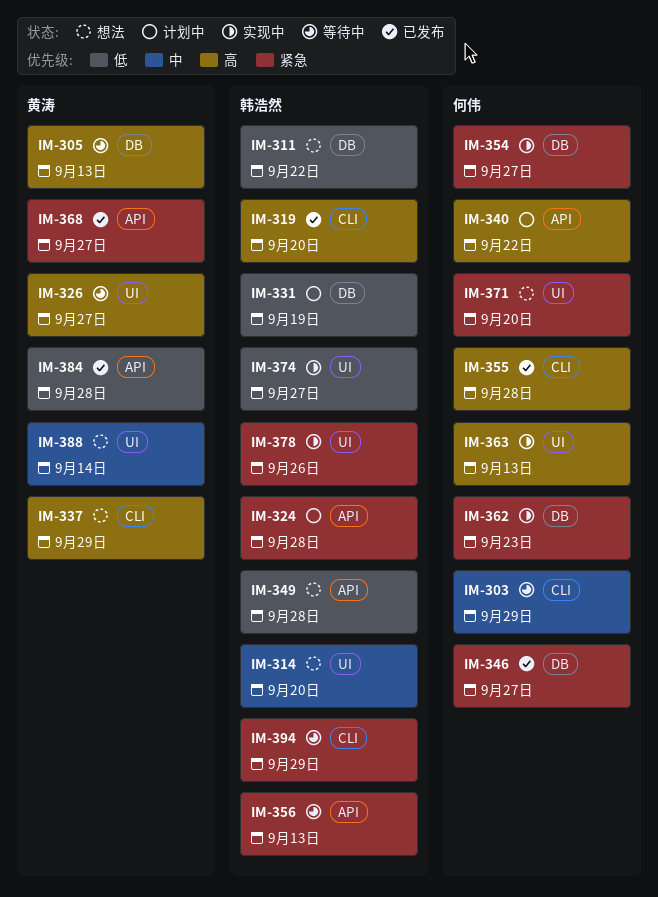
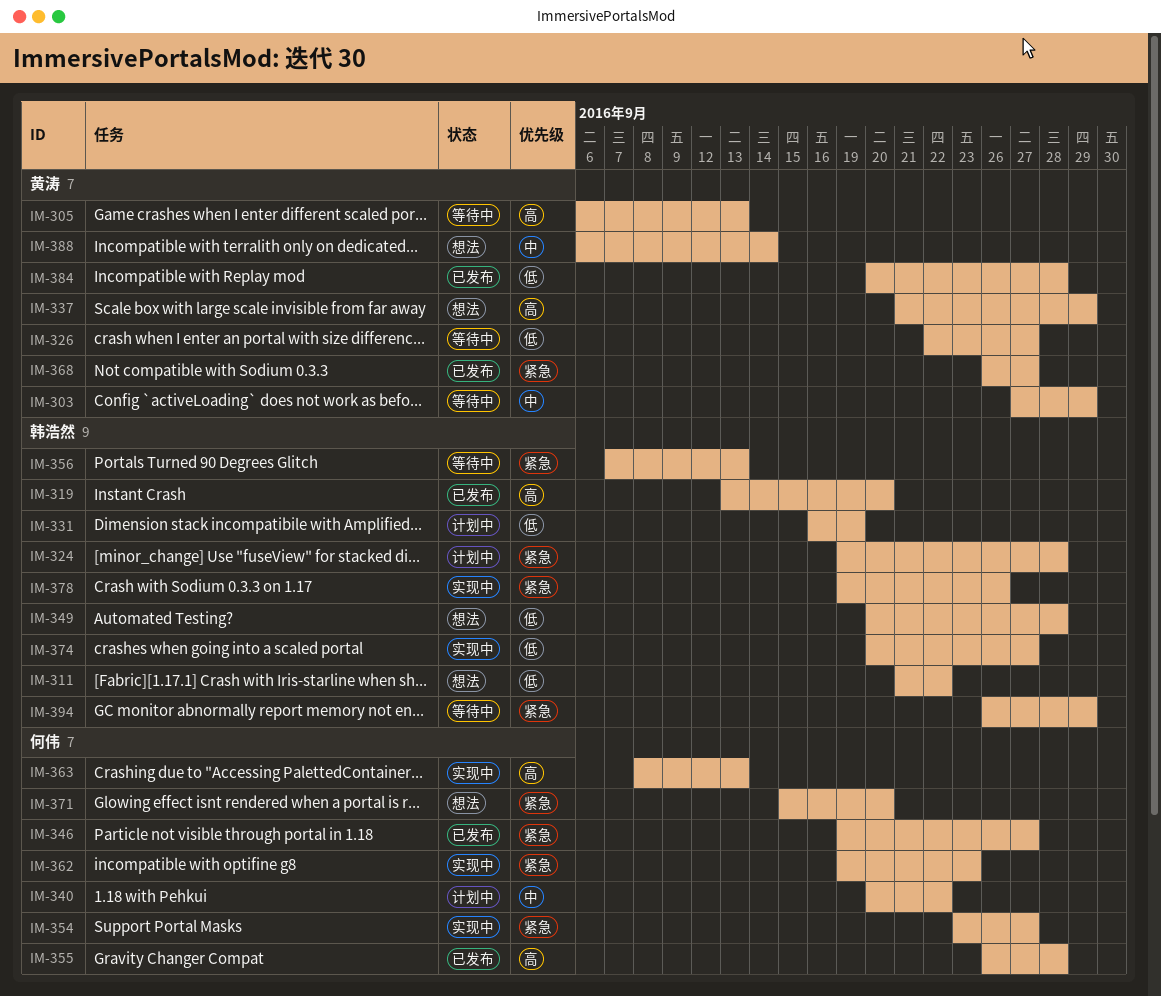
IM-303, owner: 何伟 -> 黄涛
IM-314: present -> none
IM-326, priority: 高 -> 低
IM-340, priority: 高 -> 中

